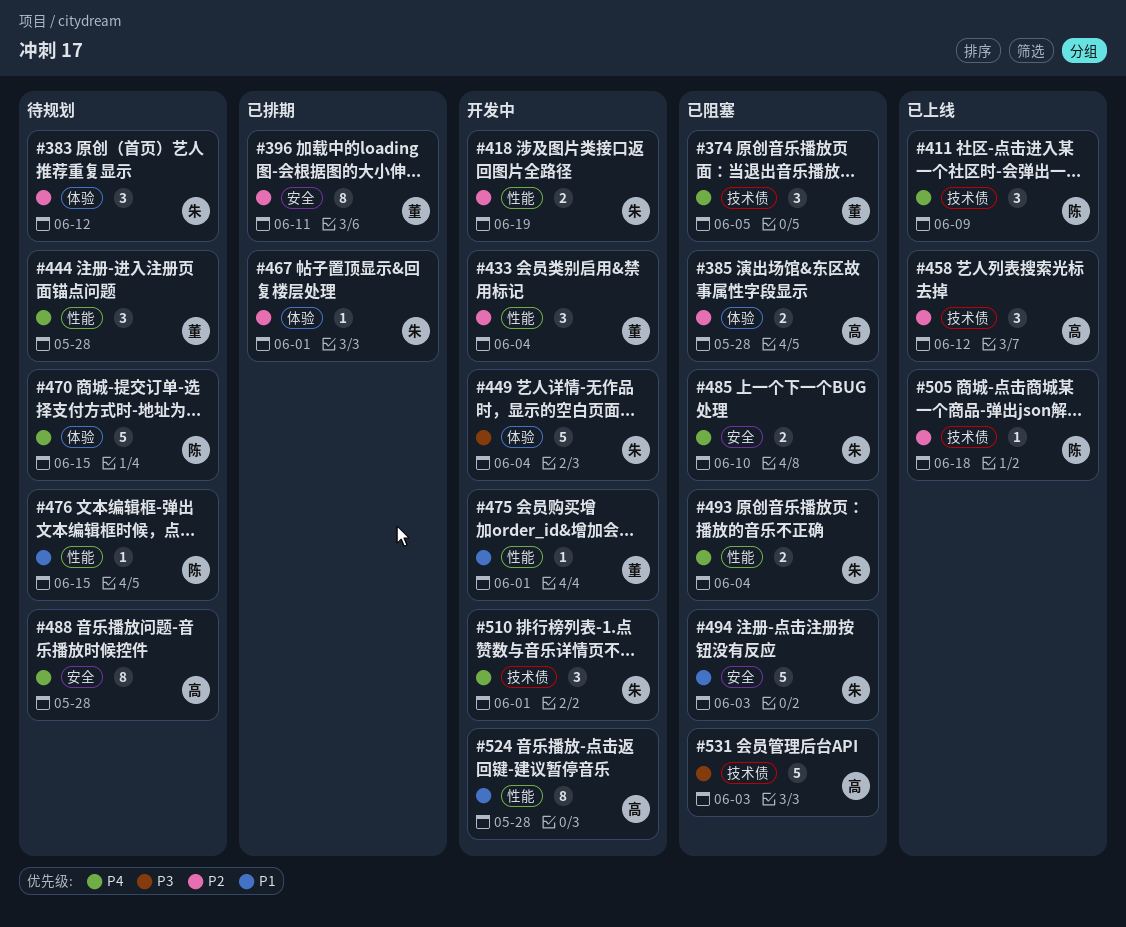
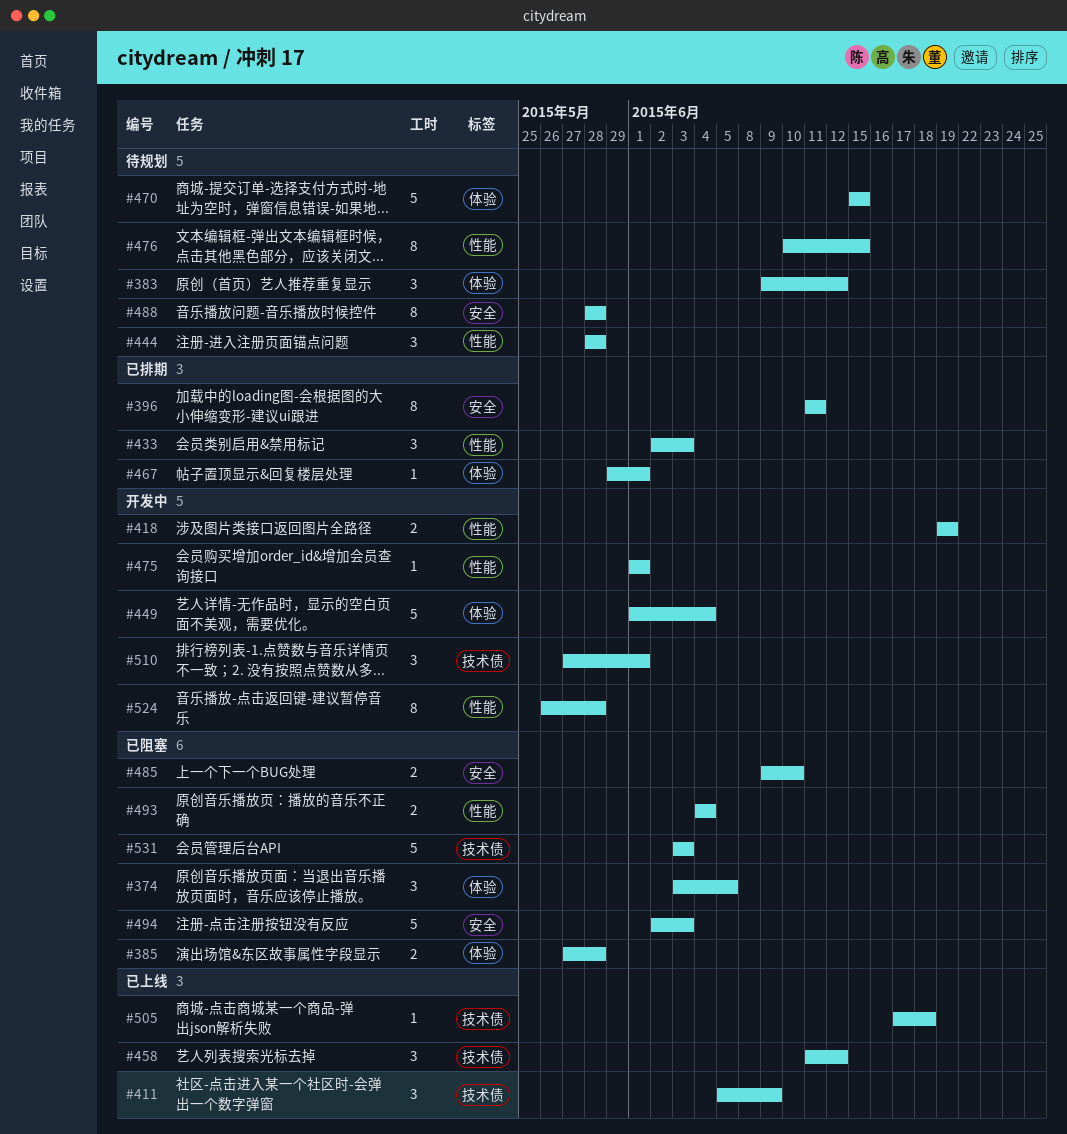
#374, label: 技术债 -> 体验
#433, status: 开发中 -> 已排期
#433, due: Jun 4 -> Jun 3
#476, estimate: 1 -> 8

